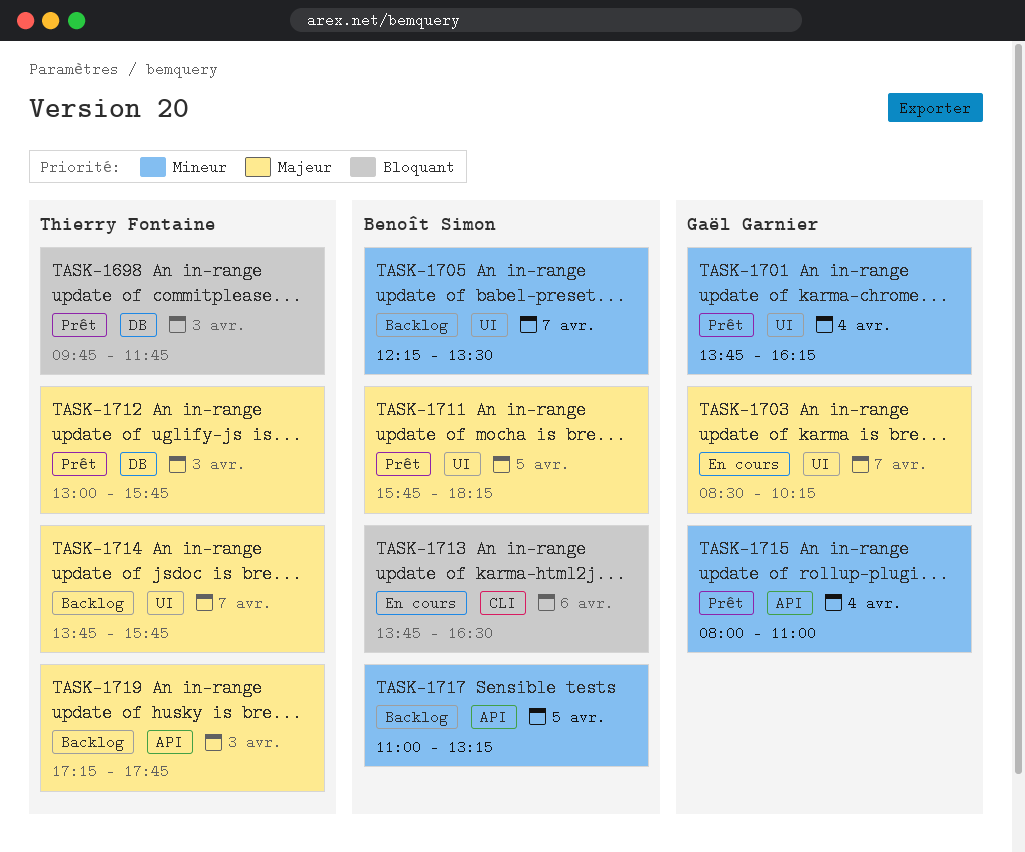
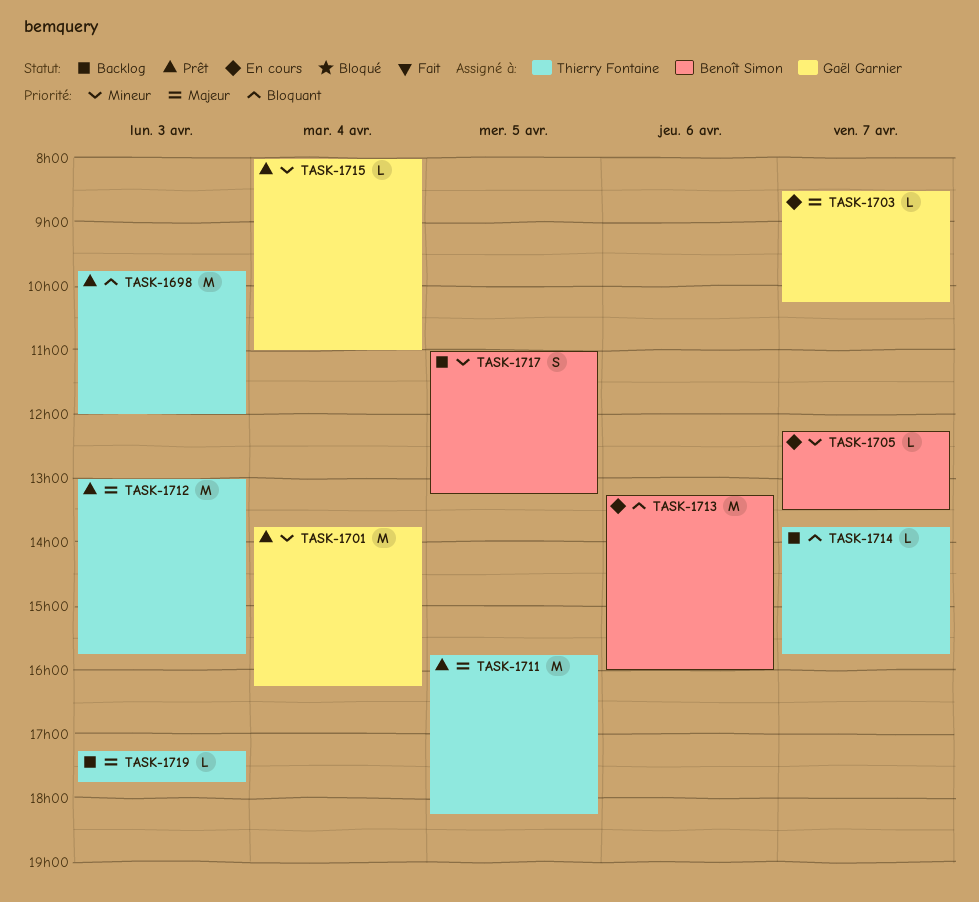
TASK-1698, ends: 11:45 -> 12:00
TASK-1705, status: Backlog -> En cours
TASK-1711, owner: Benoît Simon -> Thierry Fontaine
TASK-1713, begins: 13:45 -> 13:15
TASK-1713, ends: 16:30 -> 16:00
TASK-1714, priority: Majeur -> Bloquant

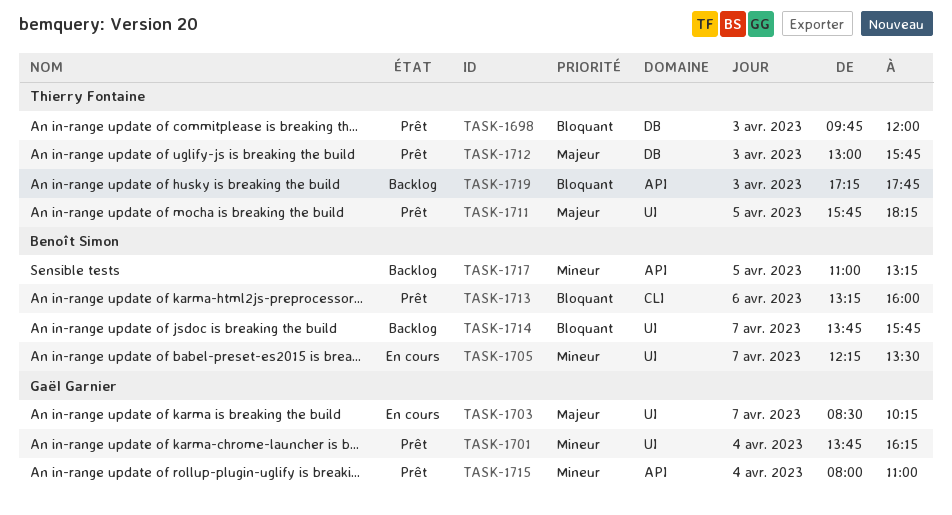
TASK-1713, status: En cours -> Prêt
TASK-1714, owner: Thierry Fontaine -> Benoît Simon
TASK-1719, priority: Majeur -> Bloquant

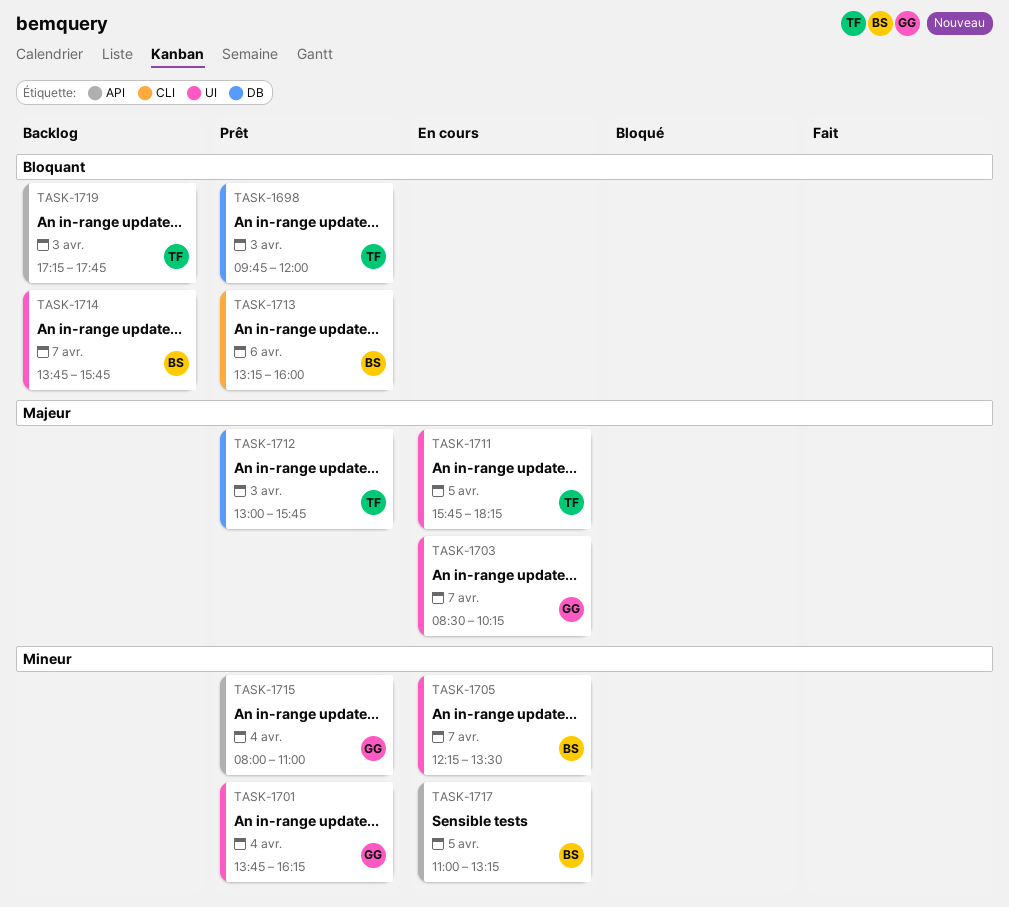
TASK-1711, status: Prêt -> En cours
TASK-1717, status: Backlog -> En cours

